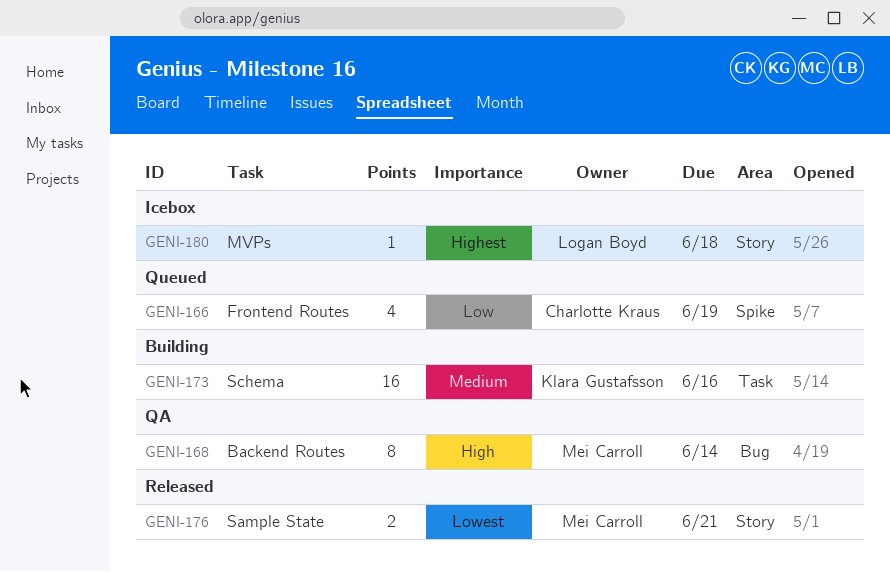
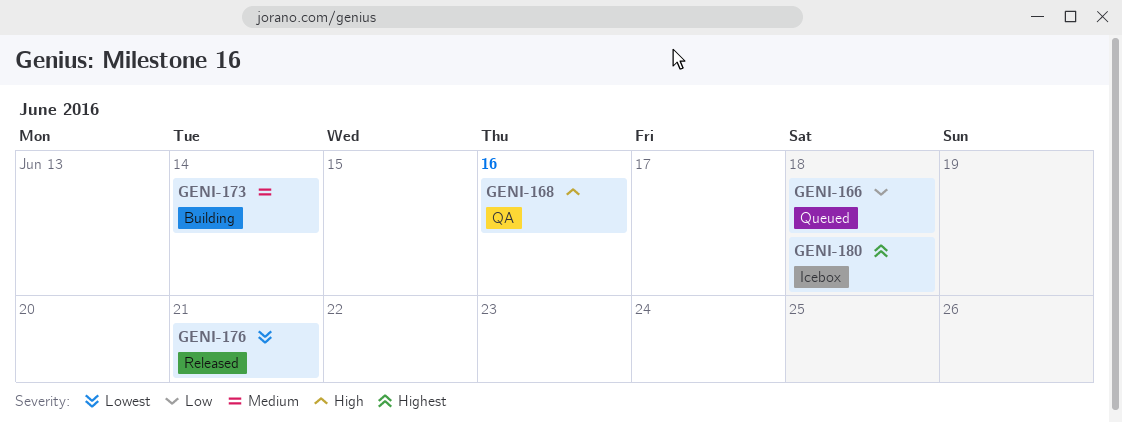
GENI-166, due: Jun 19 -> Jun 18
GENI-168, due: Jun 14 -> Jun 16
GENI-173, due: Jun 16 -> Jun 14

